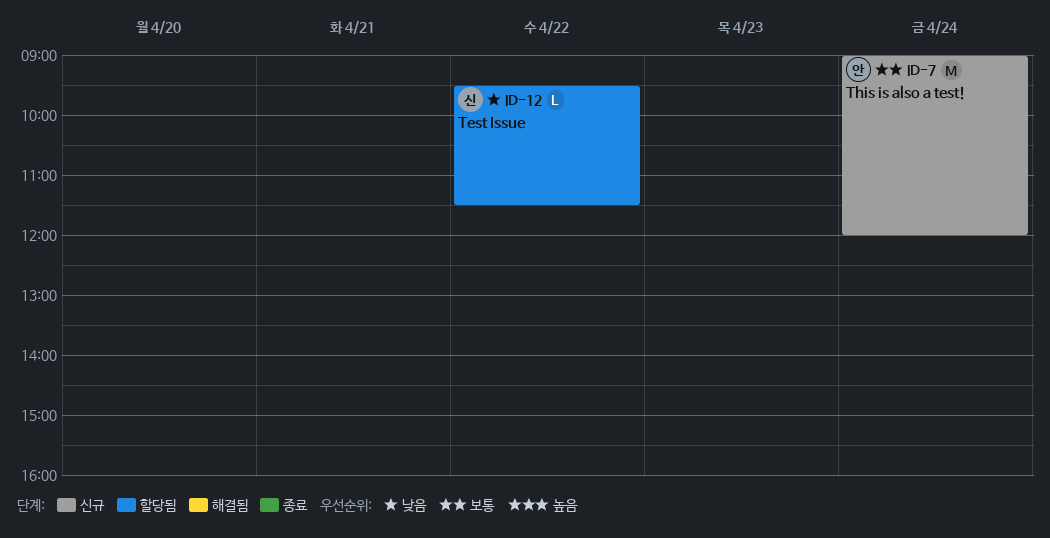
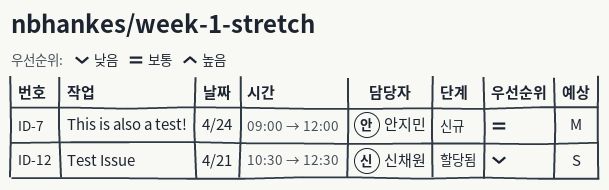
ID-12, estimate: L -> S
ID-12, day: Apr 22 -> Apr 21
ID-12, begins: 09:30 -> 10:30
ID-12, ends: 11:30 -> 12:30

